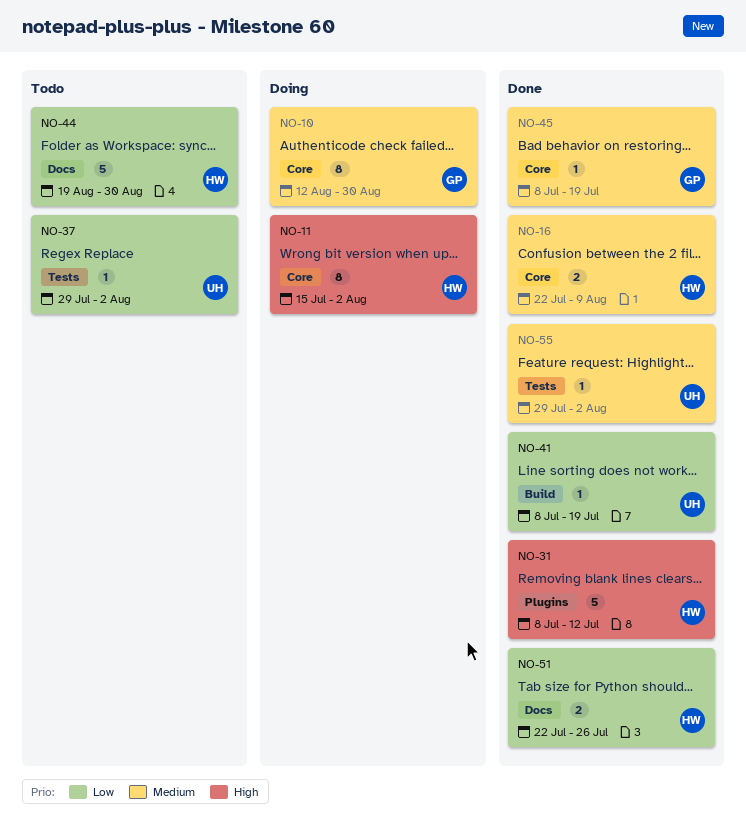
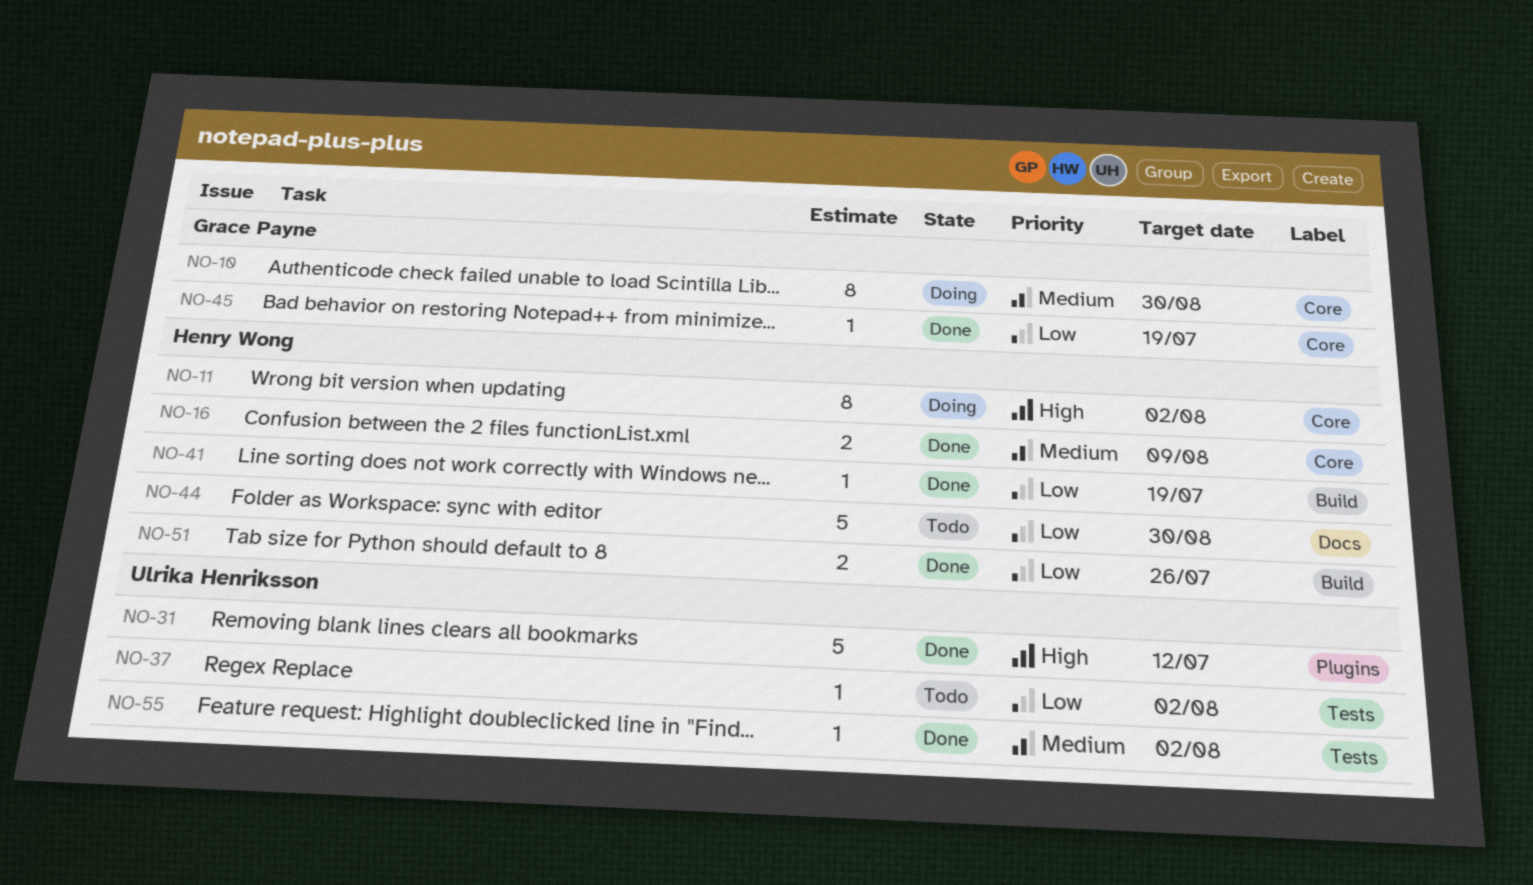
NO-31, owner: Henry Wong -> Ulrika Henriksson
NO-41, owner: Ulrika Henriksson -> Henry Wong
NO-45, priority: Medium -> Low
NO-51, label: Docs -> Build

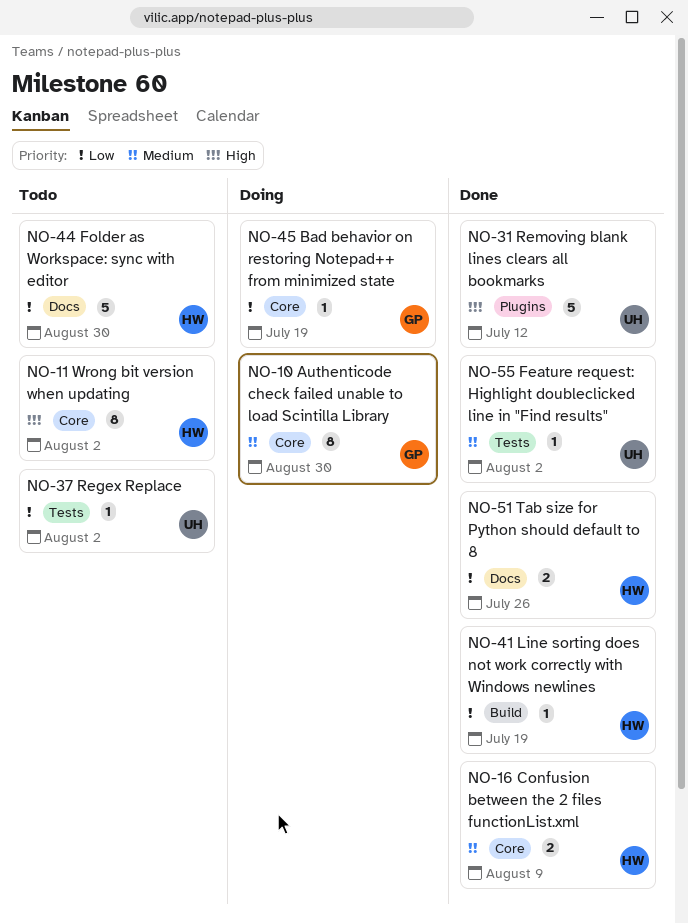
NO-11, status: Doing -> Todo
NO-45, status: Done -> Doing
NO-51, label: Build -> Docs

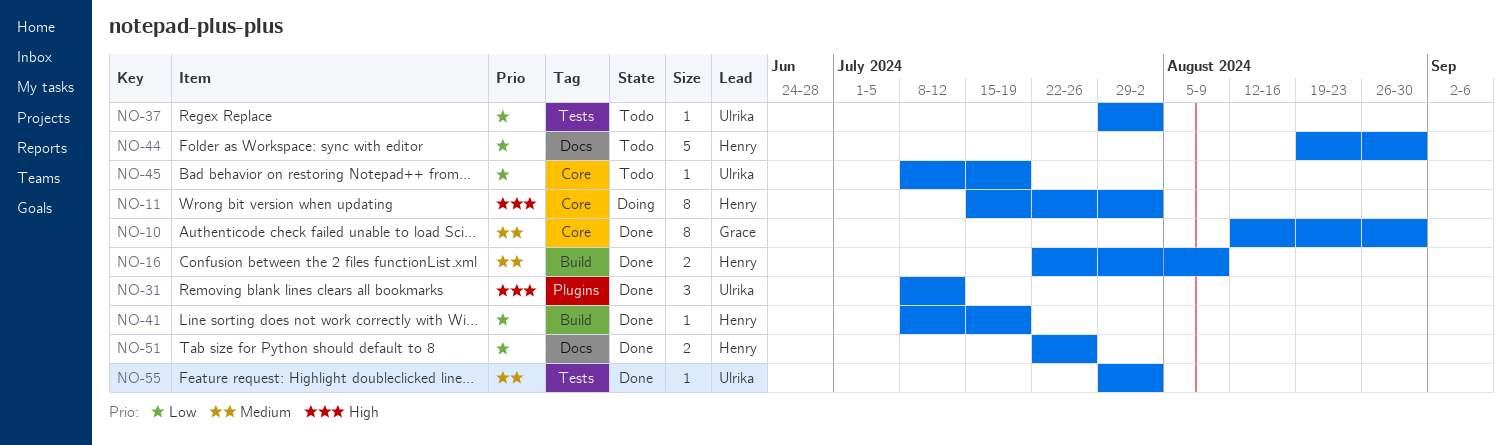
NO-10, status: Doing -> Done
NO-11, status: Todo -> Doing
NO-16, label: Core -> Build
NO-31, estimate: 5 -> 3
NO-45, status: Doing -> Todo
NO-45, owner: Grace -> Ulrika

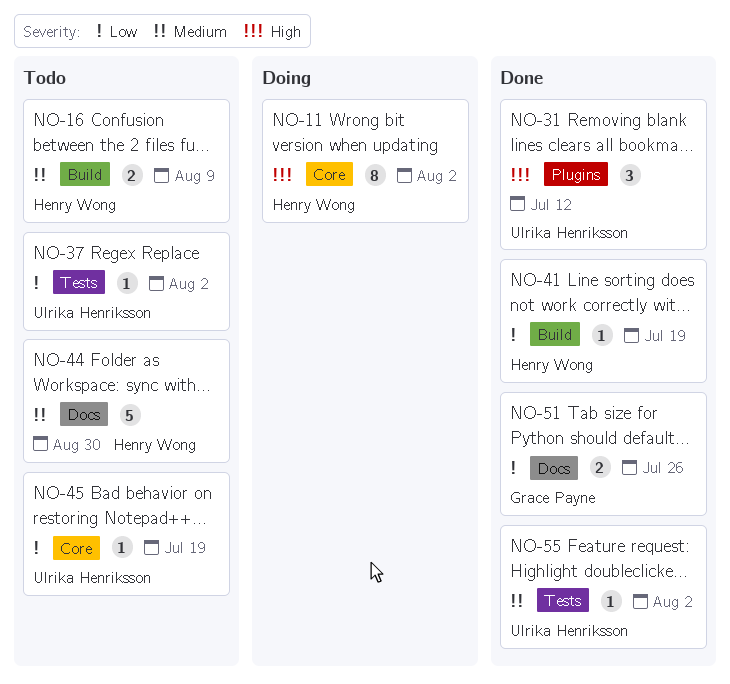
NO-10: present -> none
NO-16, status: Done -> Todo
NO-44, priority: Low -> Medium
NO-51, owner: Henry Wong -> Grace Payne

